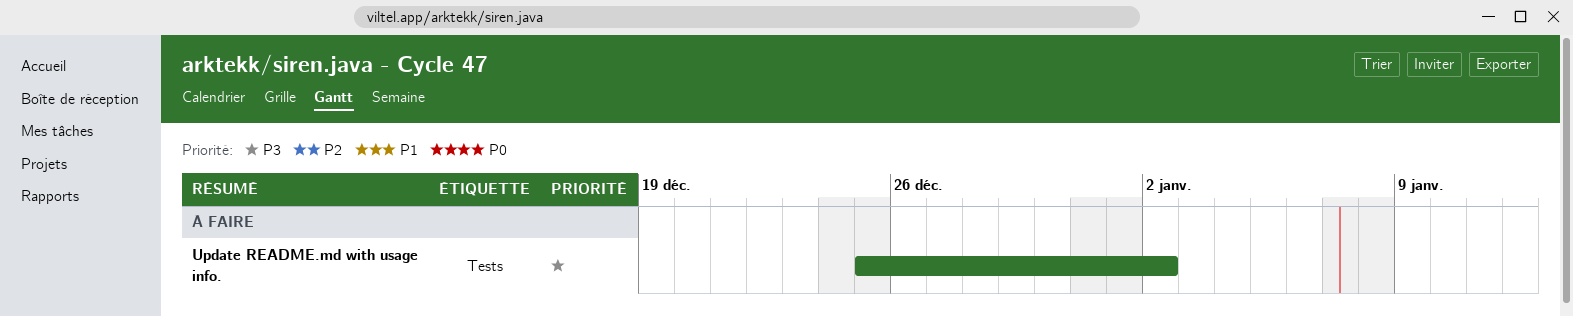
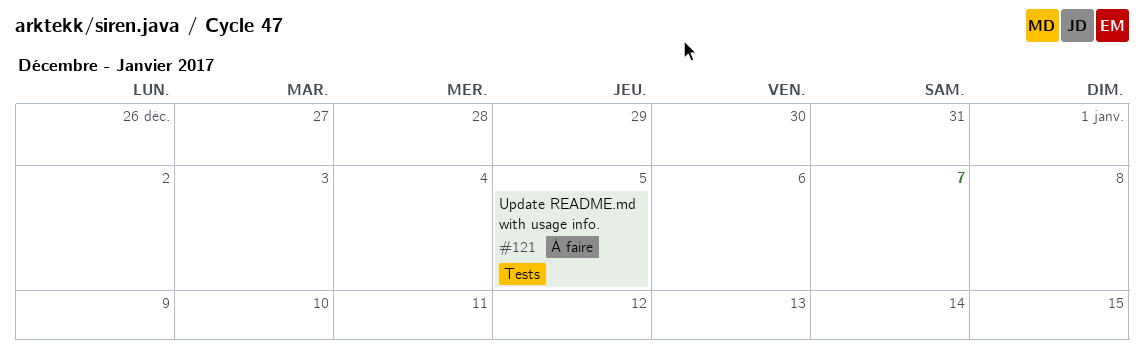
Update README.md with usage info., due: Jan 2 -> Jan 5

